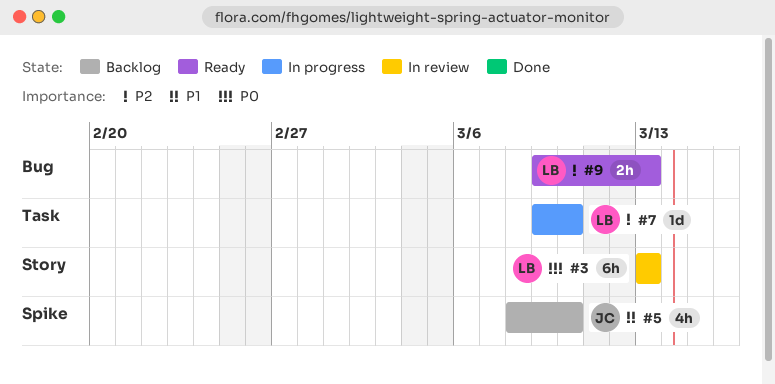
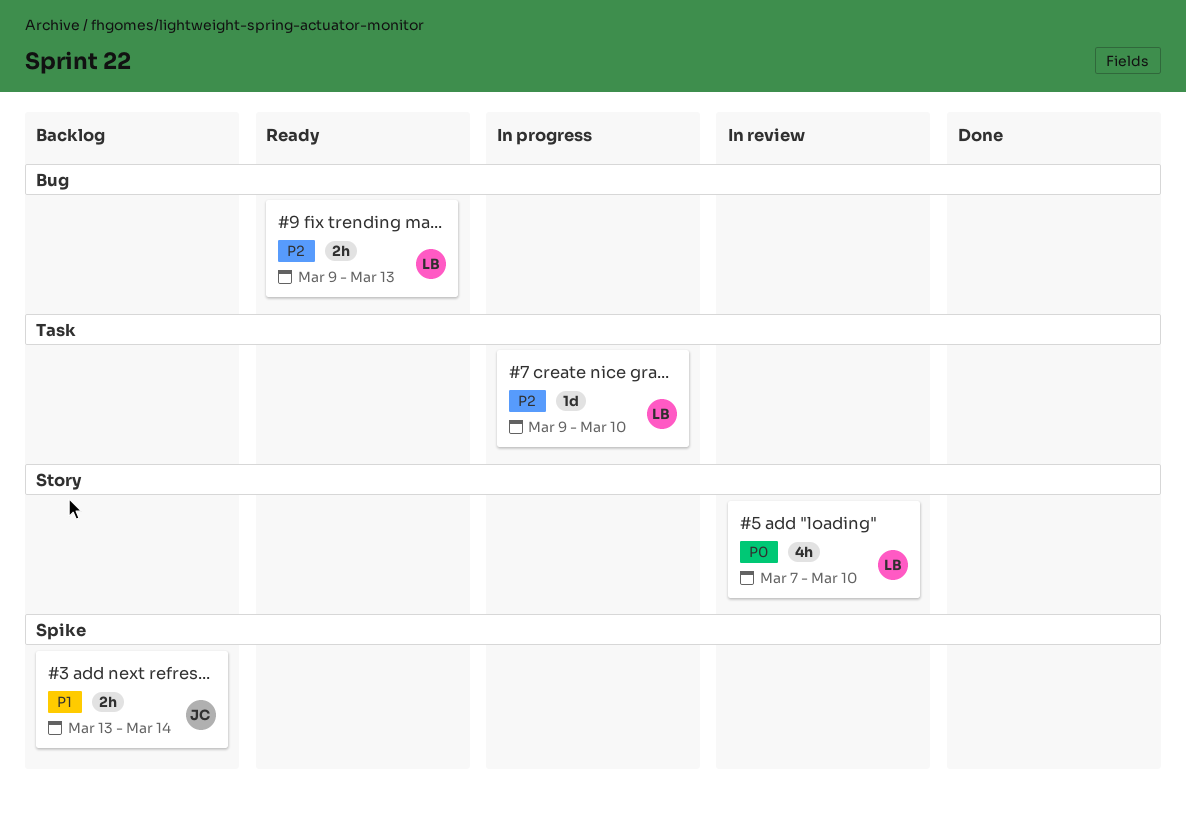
#3, status: In review -> Backlog
#3, owner: LB -> JC
#3, priority: P0 -> P1
#3, label: Story -> Spike
#3, estimate: 6h -> 2h
#3, due: Mar 13 -> Mar 14
#5, status: Backlog -> In review
#5, owner: JC -> LB
#5, priority: P1 -> P0
#5, label: Spike -> Story
#5, start: Mar 8 -> Mar 7

